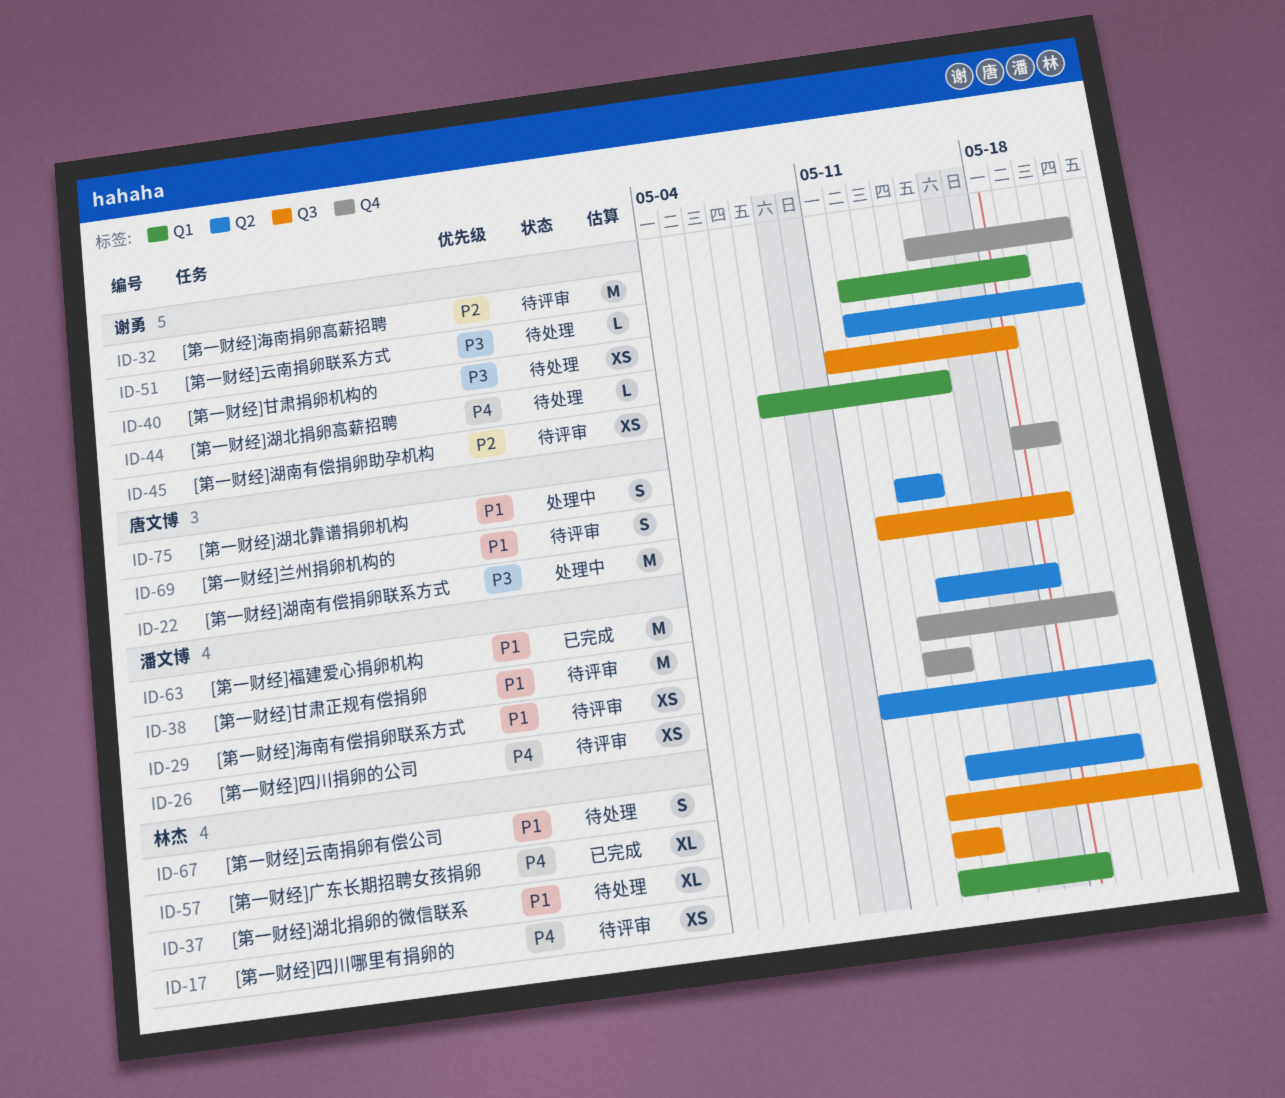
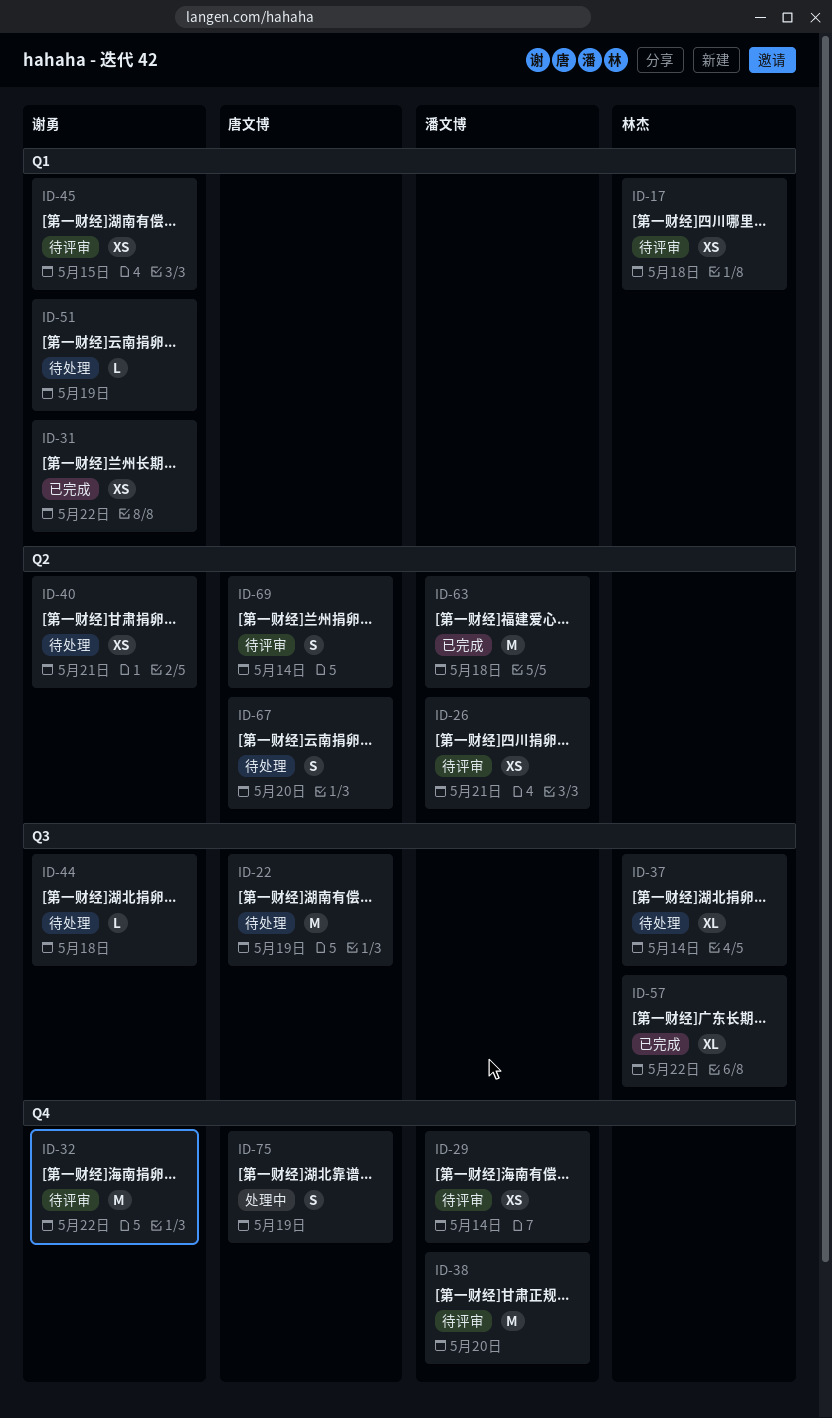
ID-22, status: 处理中 -> 待处理
ID-31: none -> present
ID-32, due: May 21 -> May 22
ID-67, owner: 林杰 -> 唐文博

